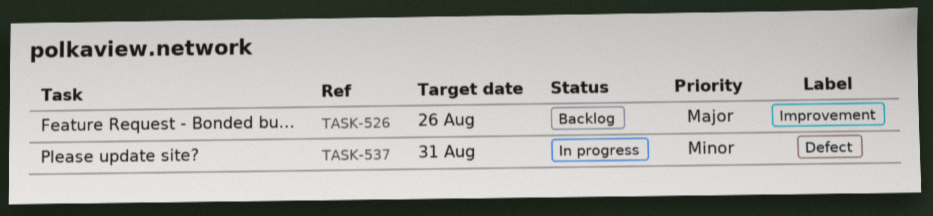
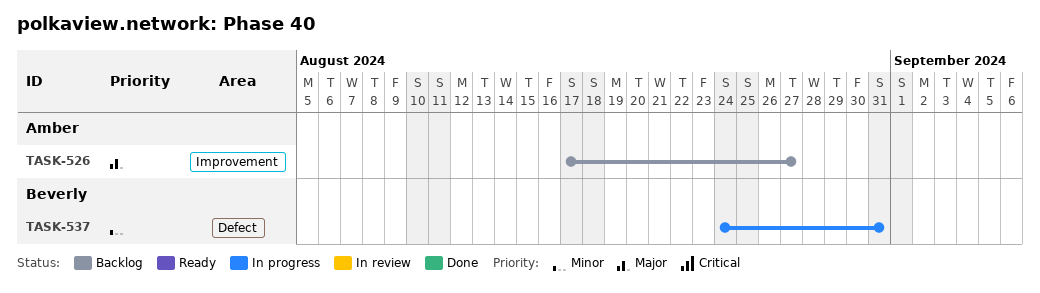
TASK-526, due: Aug 26 -> Aug 27

